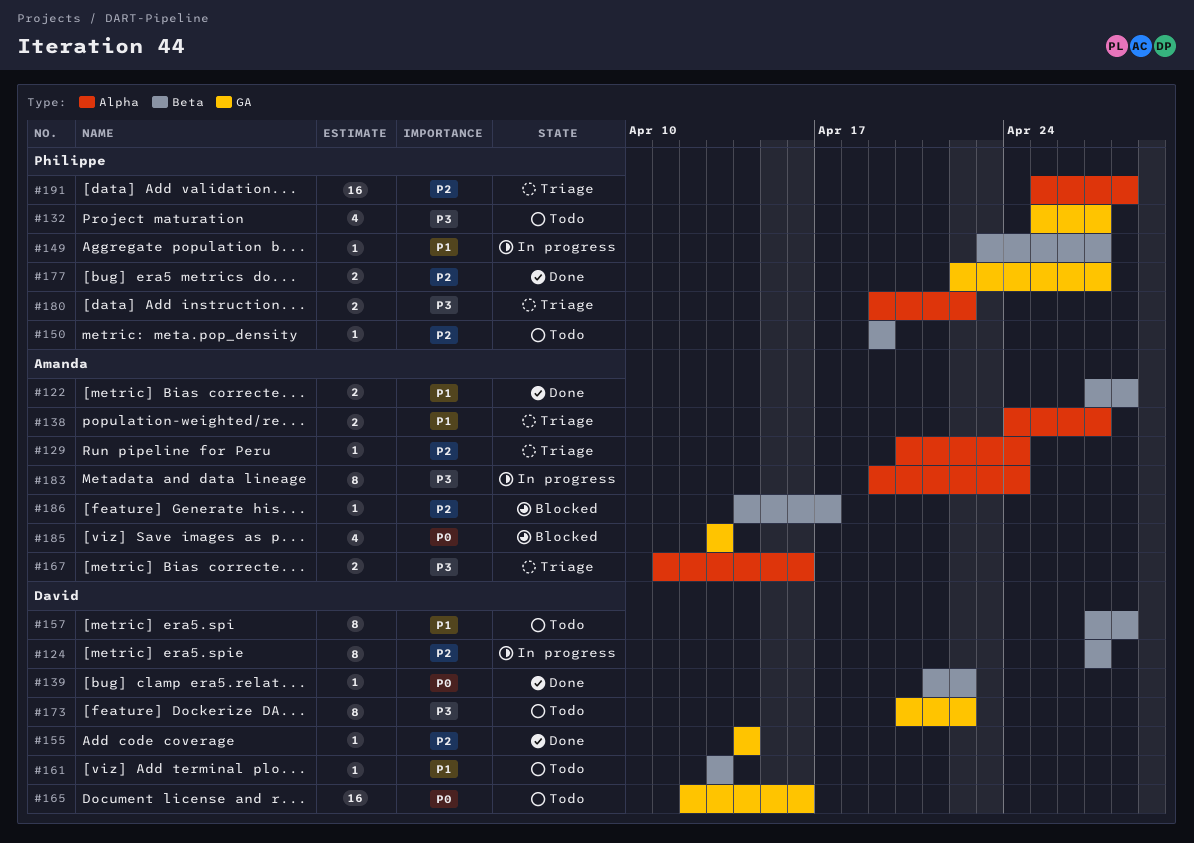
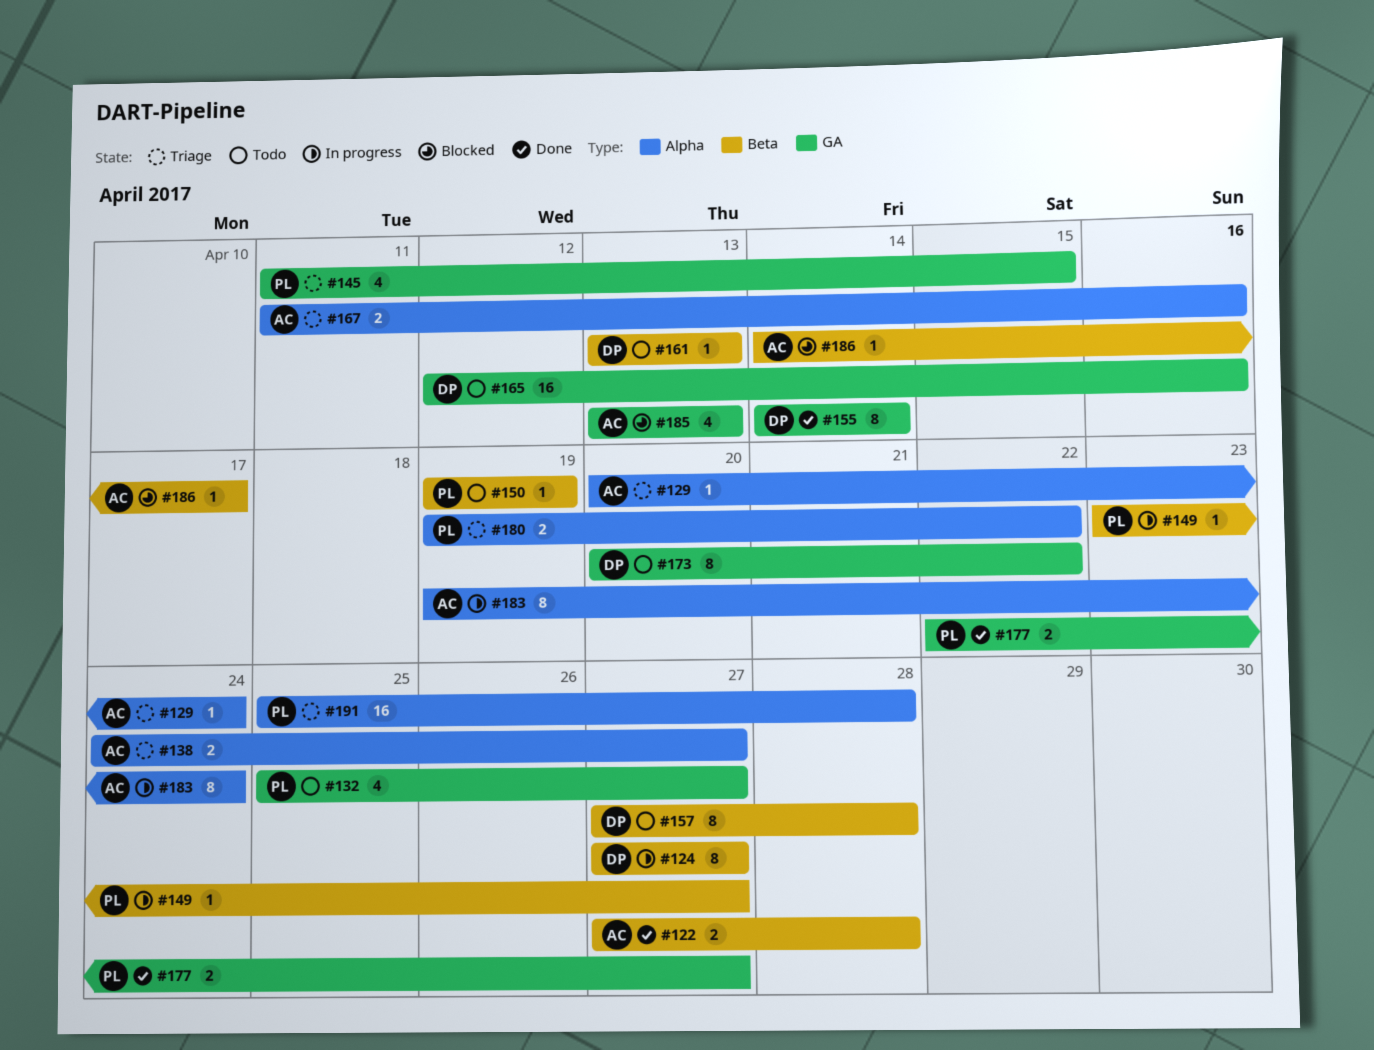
#139: present -> none
#145: none -> present
#155, estimate: 1 -> 8

